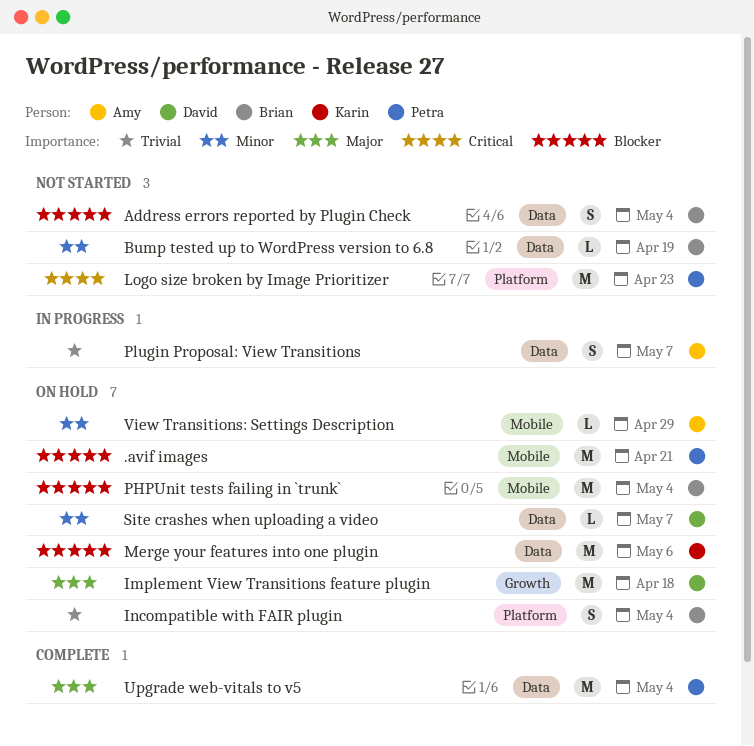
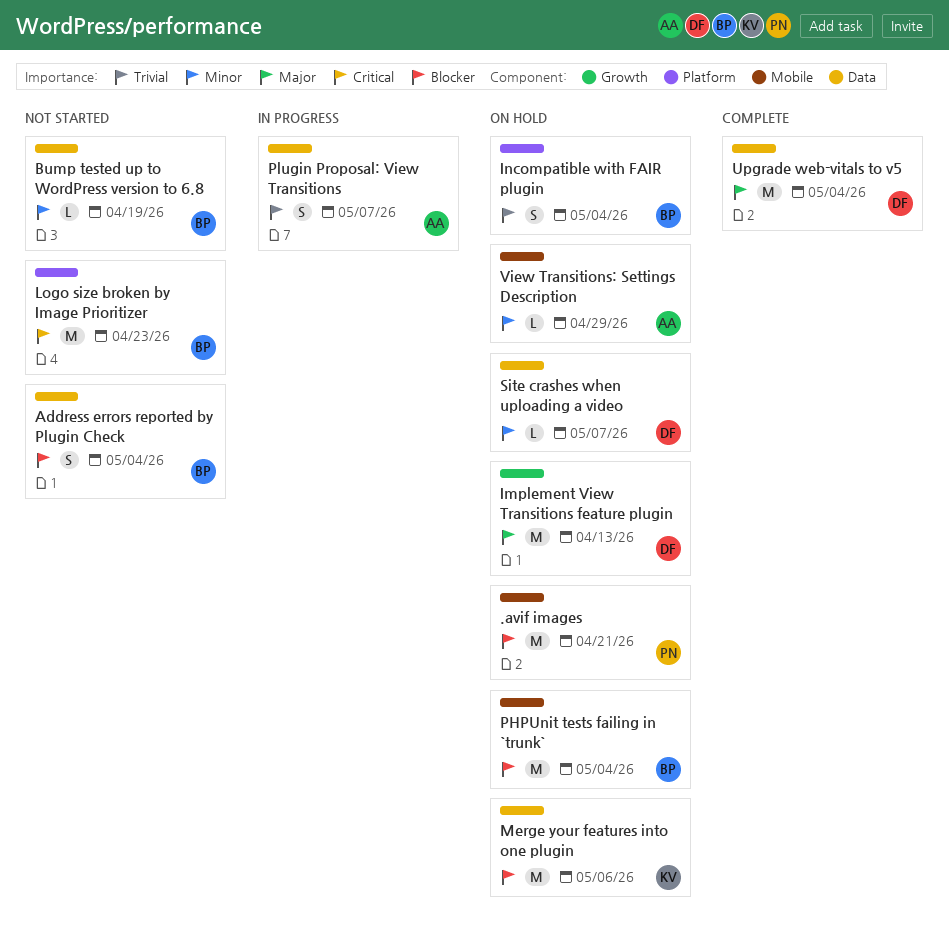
Implement View Transitions feature plugin, due: Apr 18 -> Apr 13
Logo size broken by Image Prioritizer, owner: Petra -> Brian
Upgrade web-vitals to v5, owner: Petra -> David

